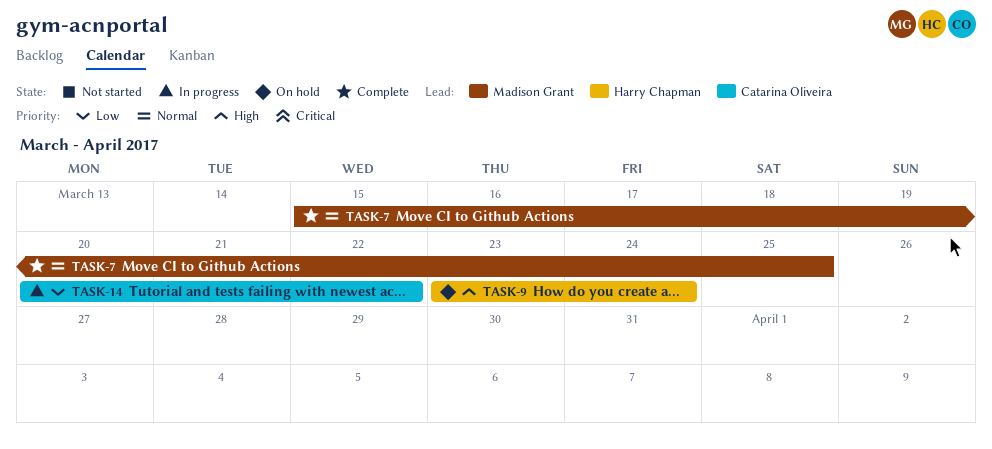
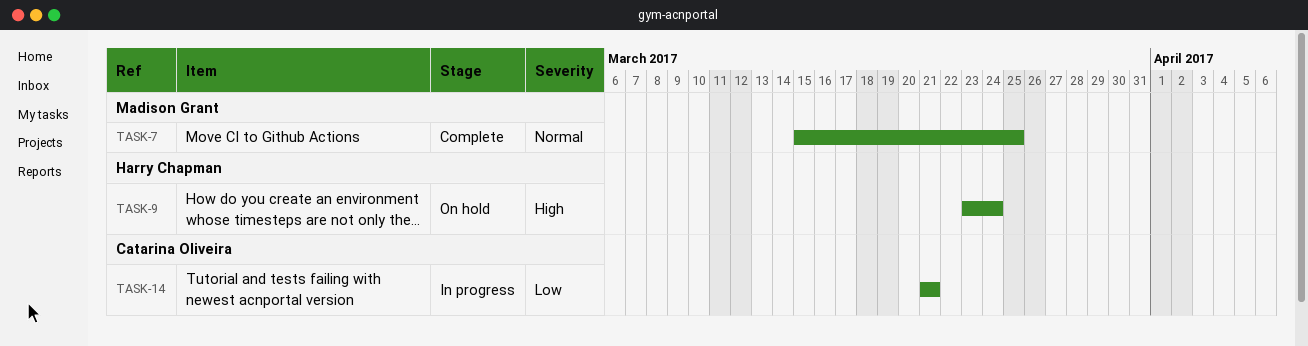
TASK-14, start: Mar 20 -> Mar 21
TASK-14, due: Mar 22 -> Mar 21

